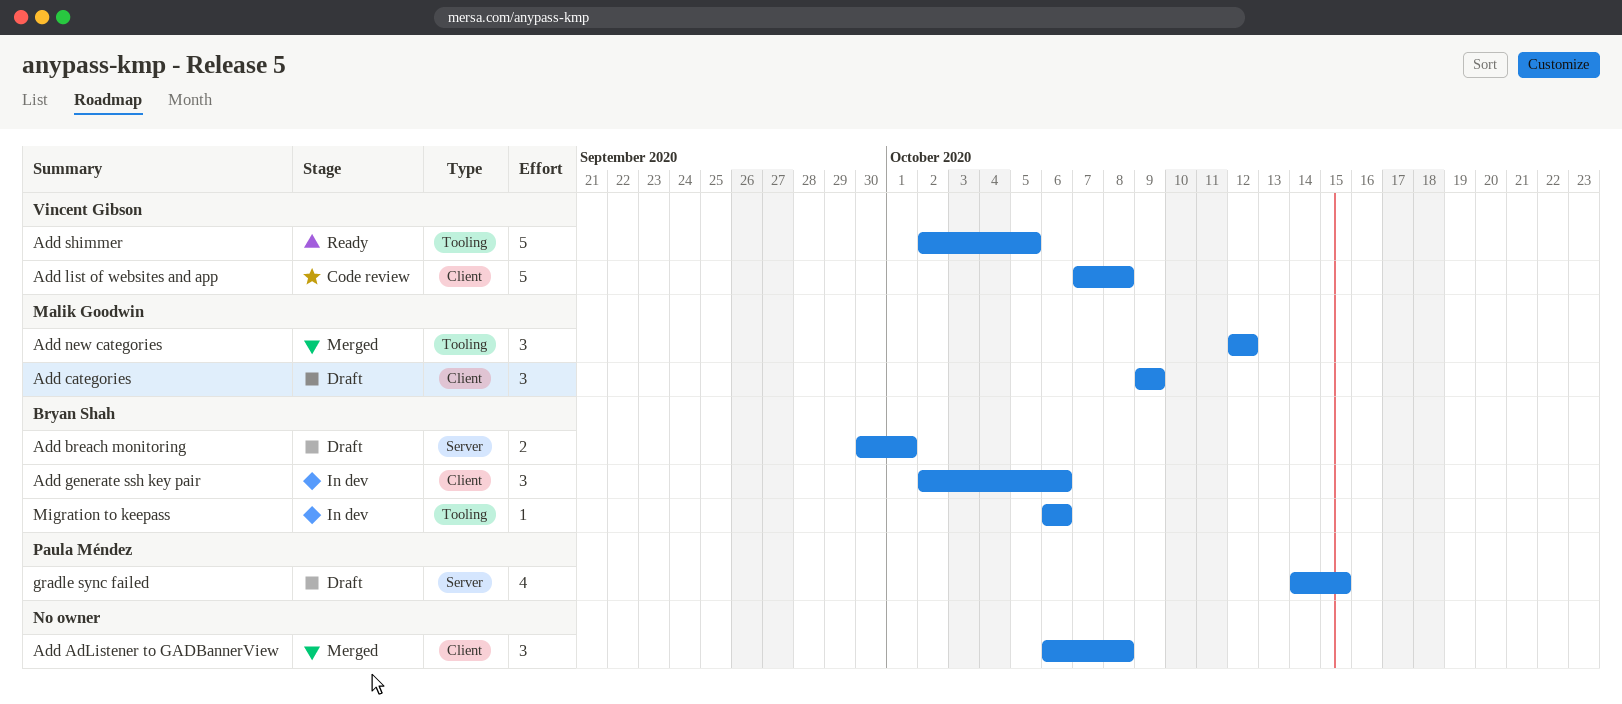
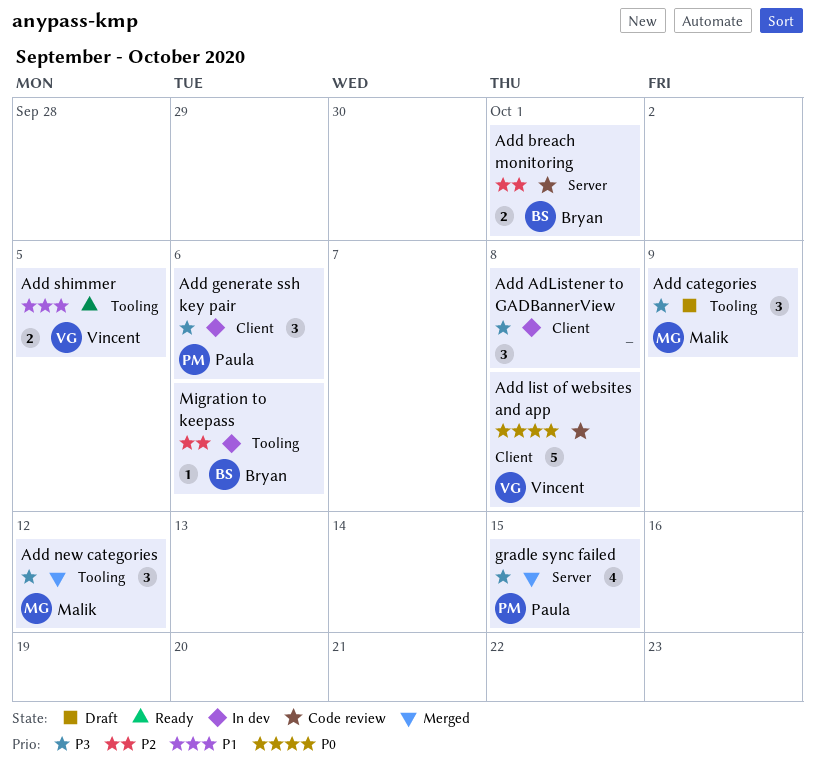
Add AdListener to GADBannerView, status: Merged -> In dev
Add breach monitoring, status: Draft -> Code review
Add categories, label: Client -> Tooling
Add generate ssh key pair, owner: Bryan Shah -> Paula Méndez
Add shimmer, estimate: 5 -> 2
gradle sync failed, status: Draft -> Merged

